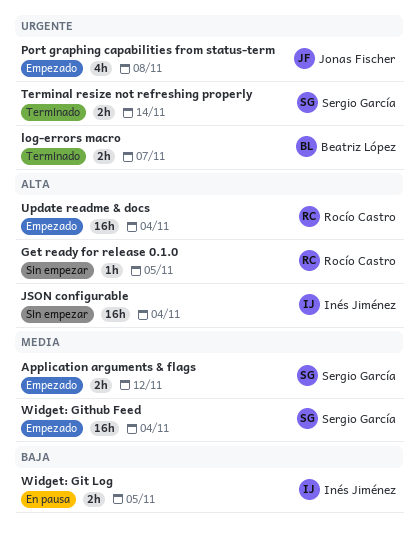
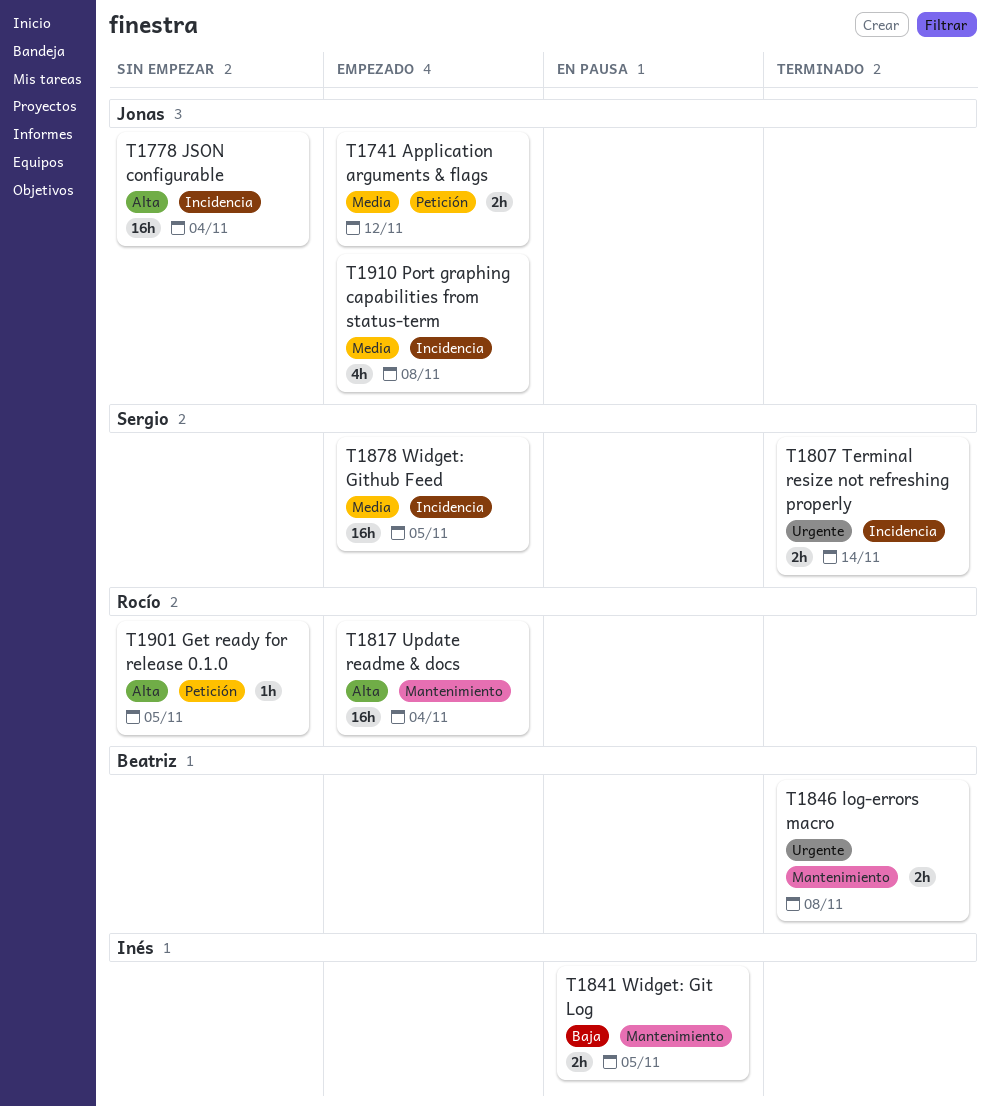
Application arguments & flags, owner: Sergio García -> Jonas Fischer
JSON configurable, owner: Inés Jiménez -> Jonas Fischer
log-errors macro, due: Nov 7 -> Nov 8
Port graphing capabilities from status-term, priority: Urgente -> Media
Widget: Github Feed, due: Nov 4 -> Nov 5

